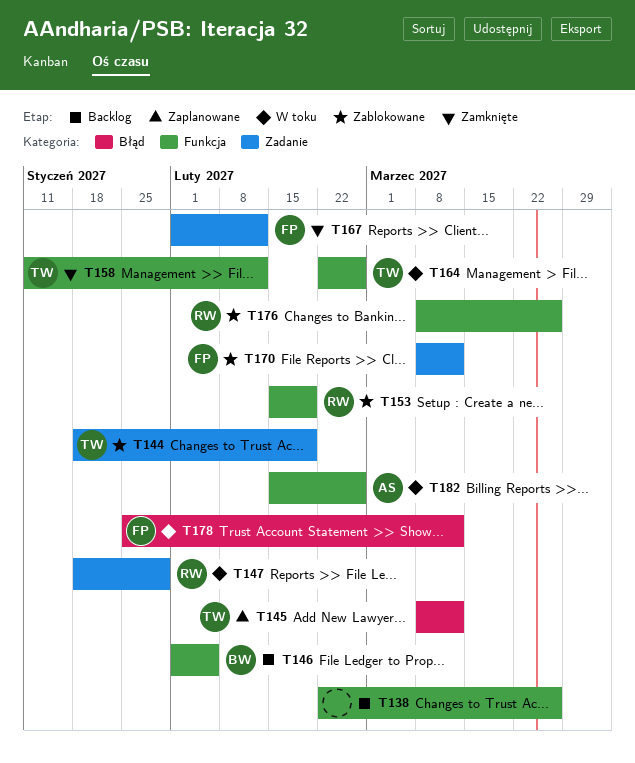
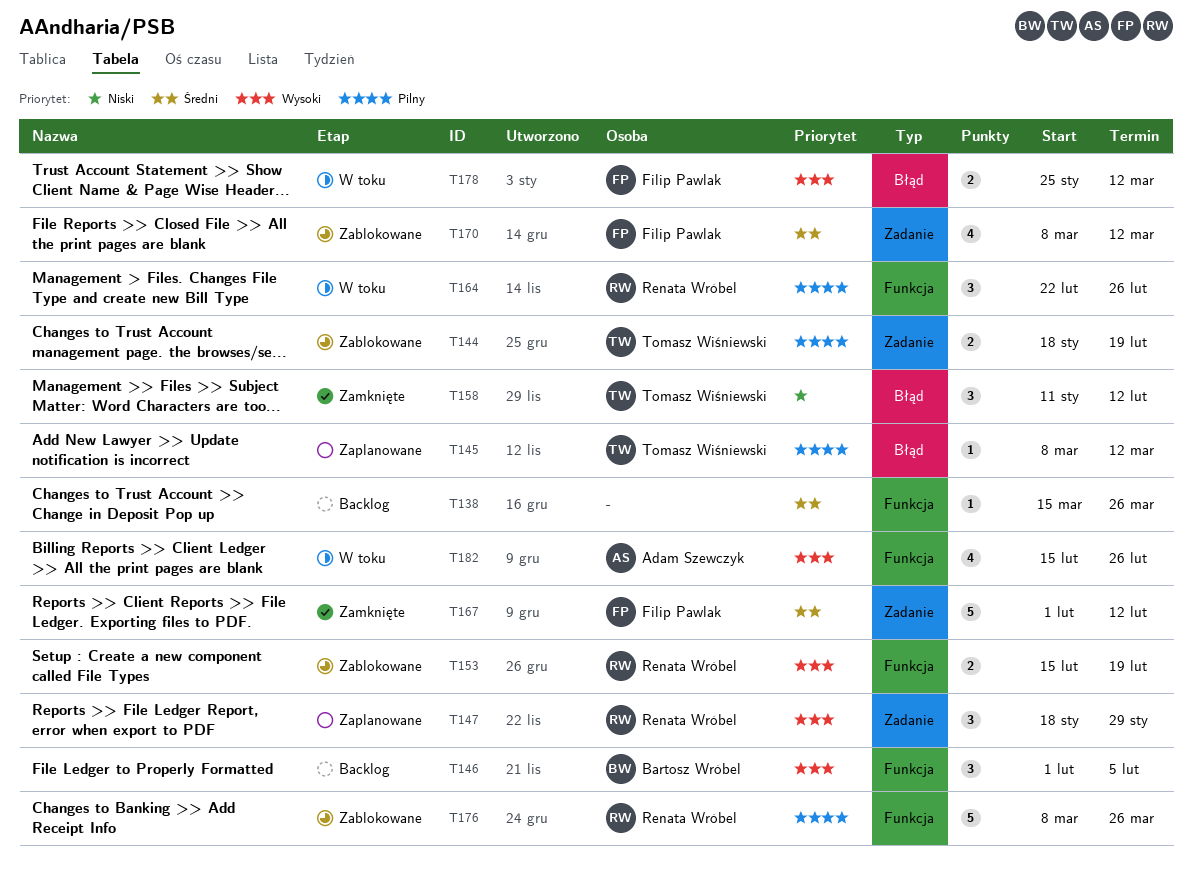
T138, start: Feb 22 -> Mar 15
T147, status: W toku -> Zaplanowane
T158, label: Funkcja -> Błąd
T164, owner: Tomasz Wiśniewski -> Renata Wróbel

